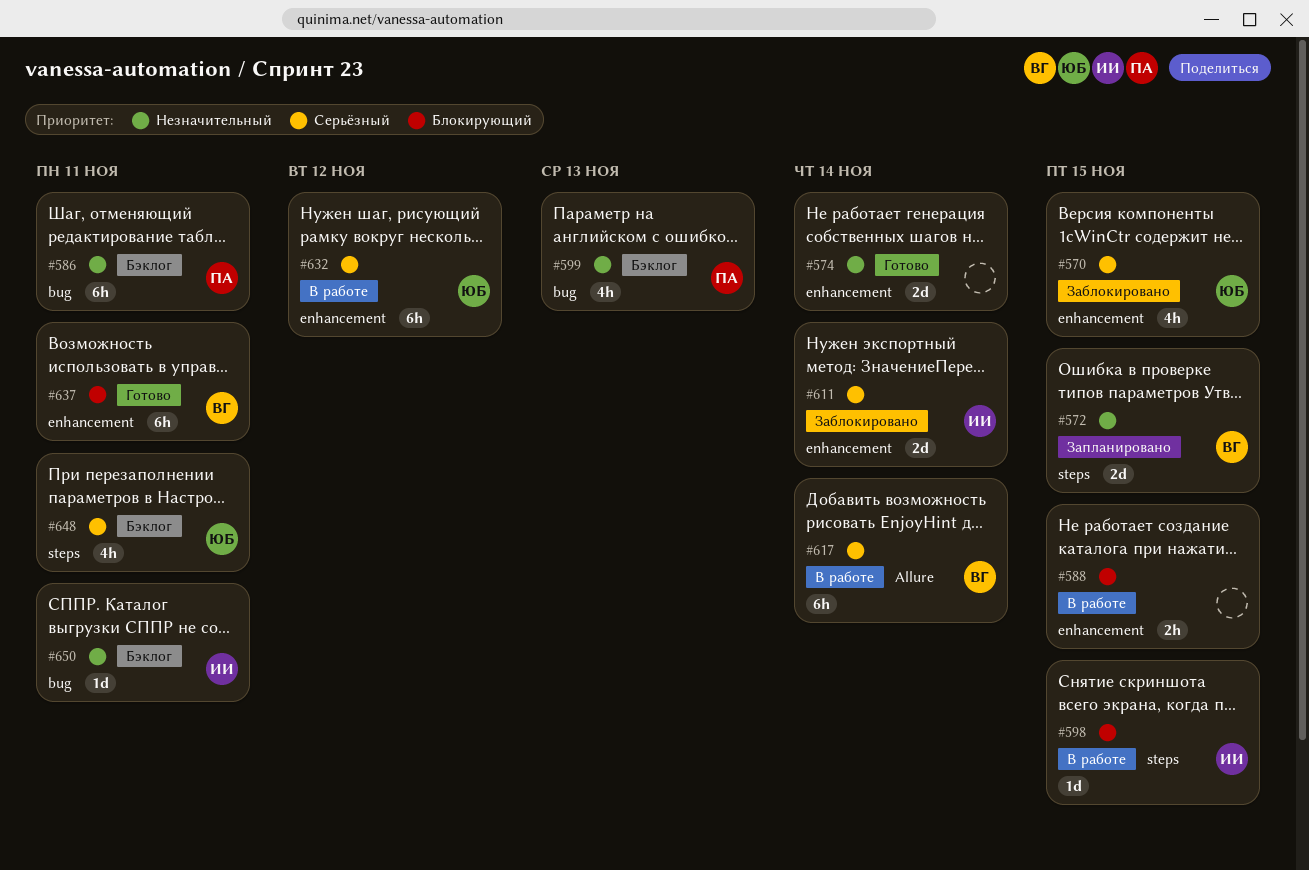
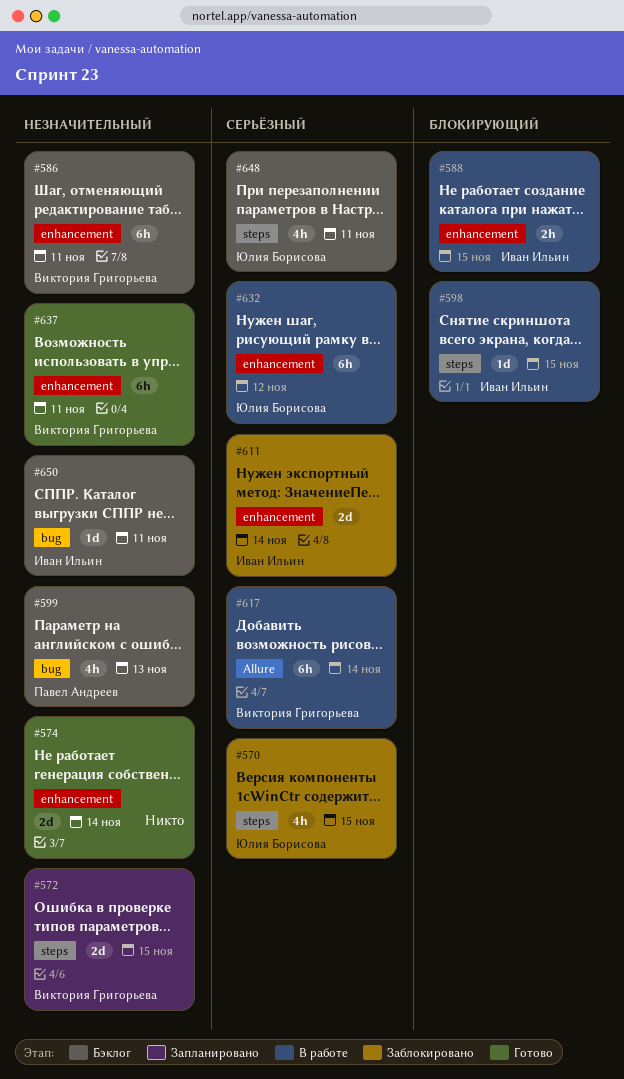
#570, label: enhancement -> steps
#586, owner: Павел Андреев -> Виктория Григорьева
#586, label: bug -> enhancement
#588, owner: none -> Иван Ильин
#637, priority: Блокирующий -> Незначительный

